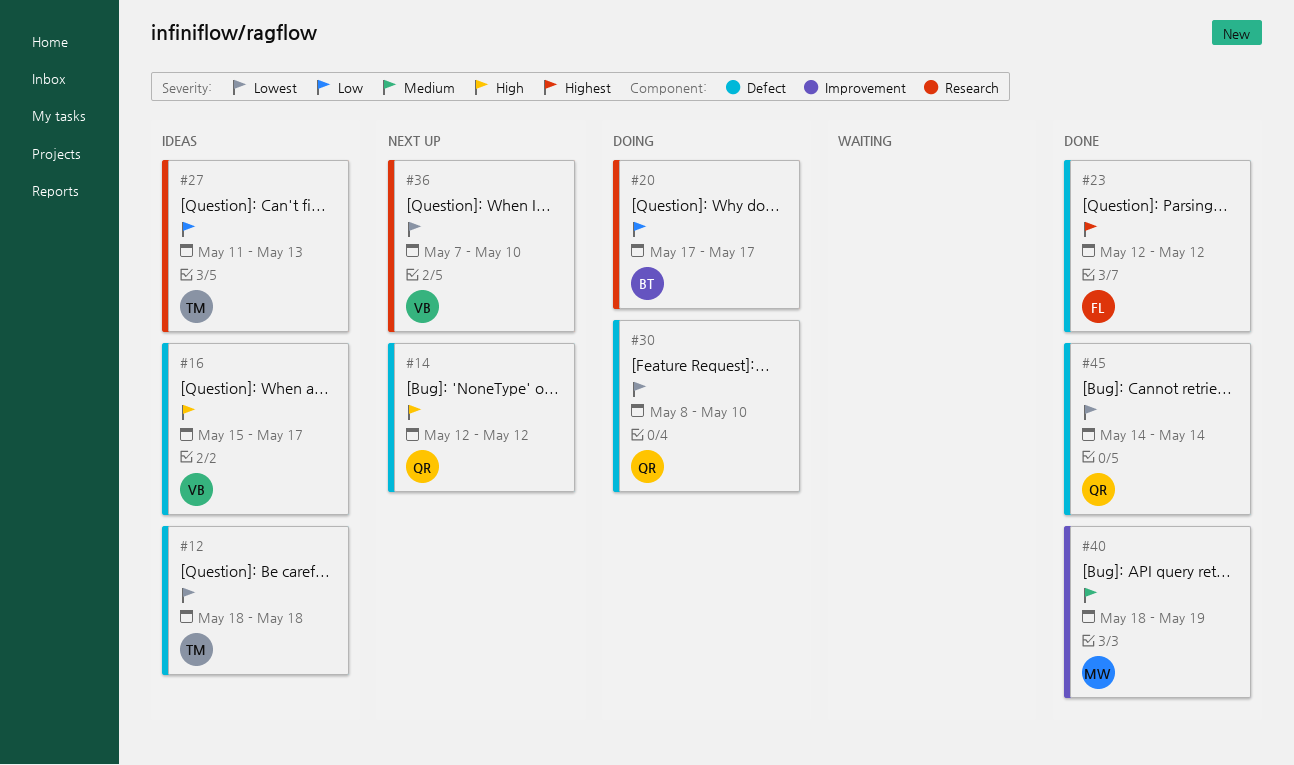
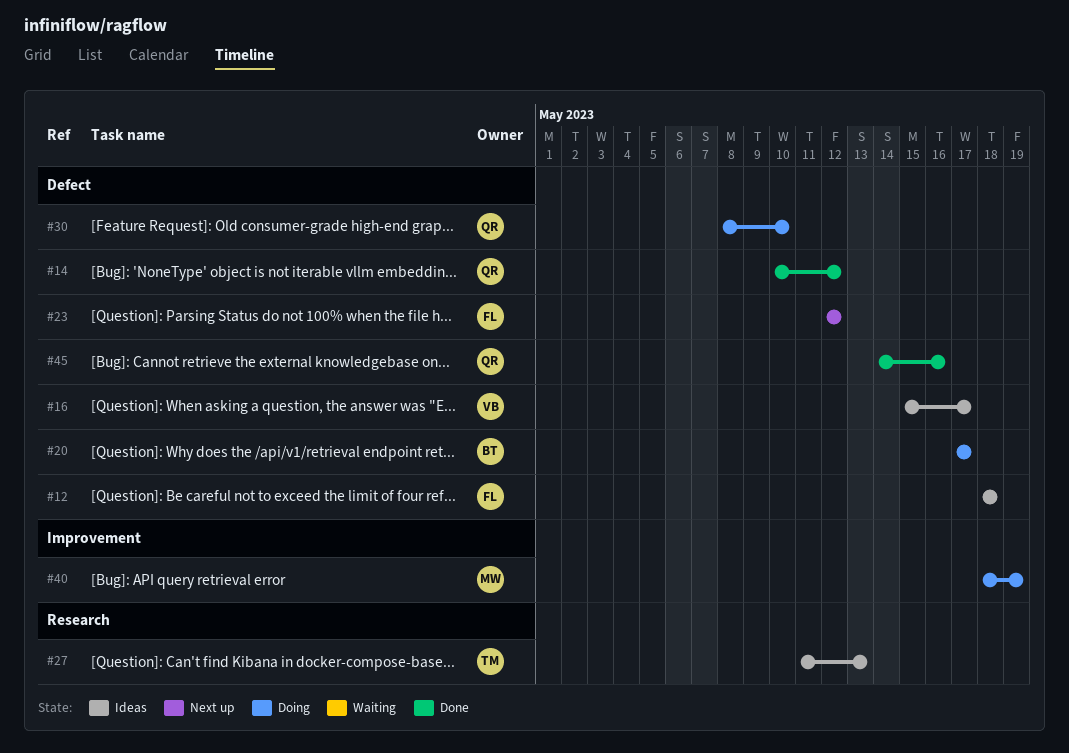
#12, owner: TM -> FL
#14, status: Next up -> Done
#14, start: May 12 -> May 10
#20, label: Research -> Defect
#23, status: Done -> Next up
#36: present -> none
#40, status: Done -> Doing
#45, due: May 14 -> May 16

